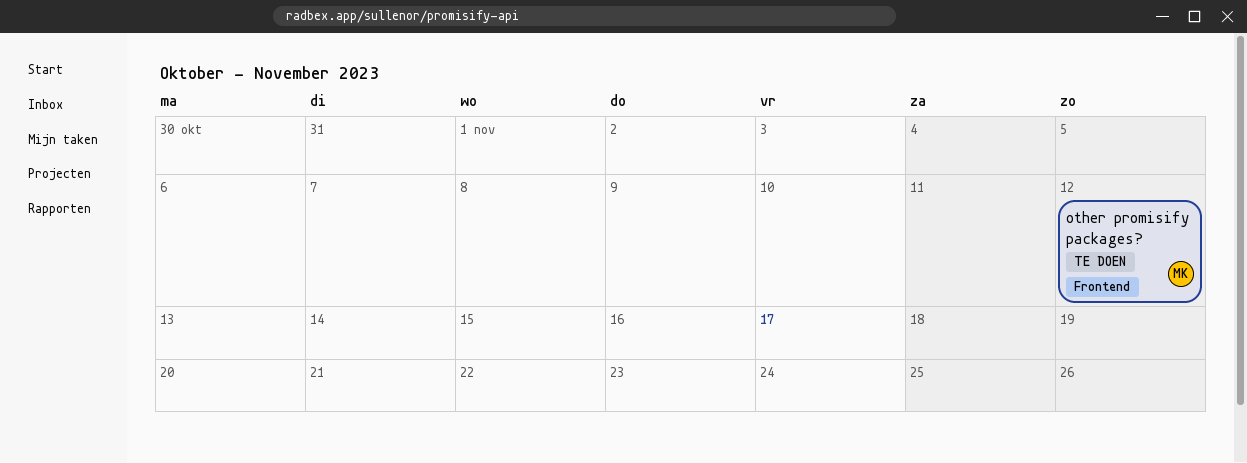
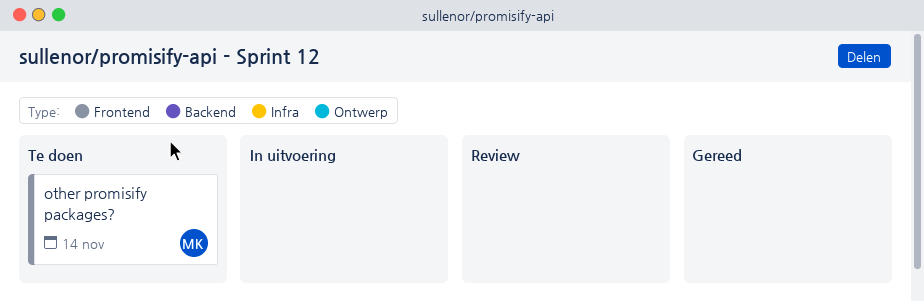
other promisify packages?, due: Nov 12 -> Nov 14

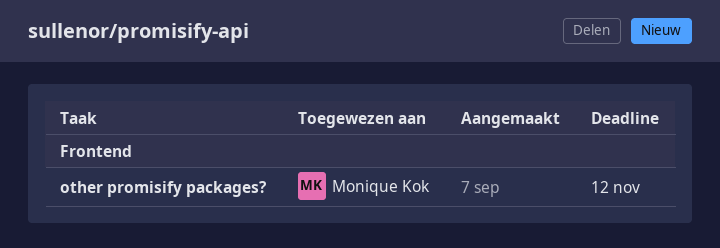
other promisify packages?, due: Nov 14 -> Nov 12

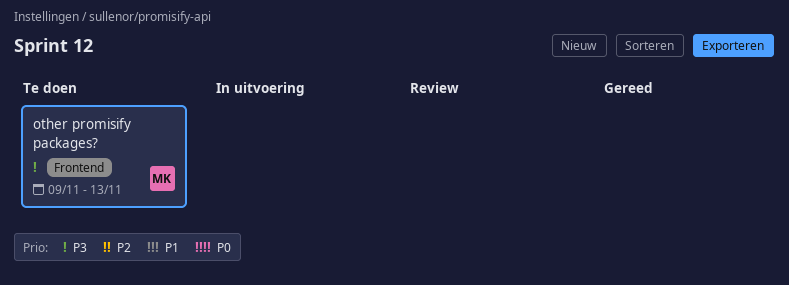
other promisify packages?, due: Nov 12 -> Nov 13

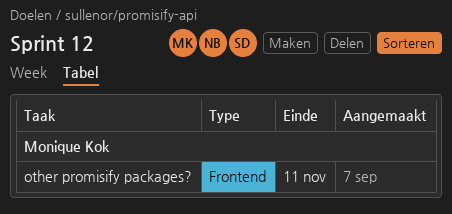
other promisify packages?, due: Nov 13 -> Nov 11

